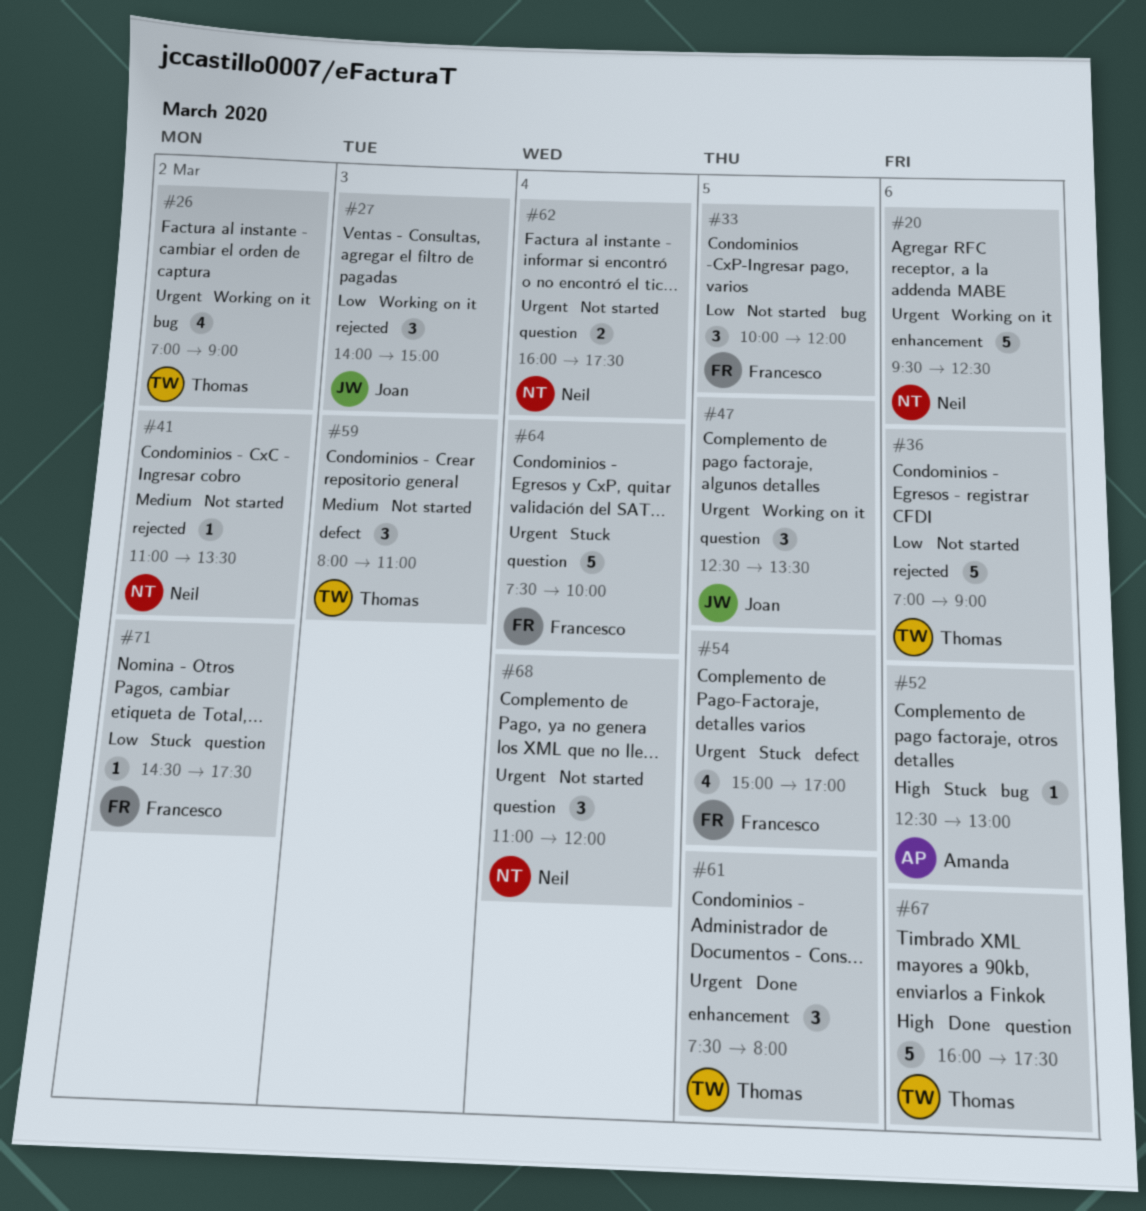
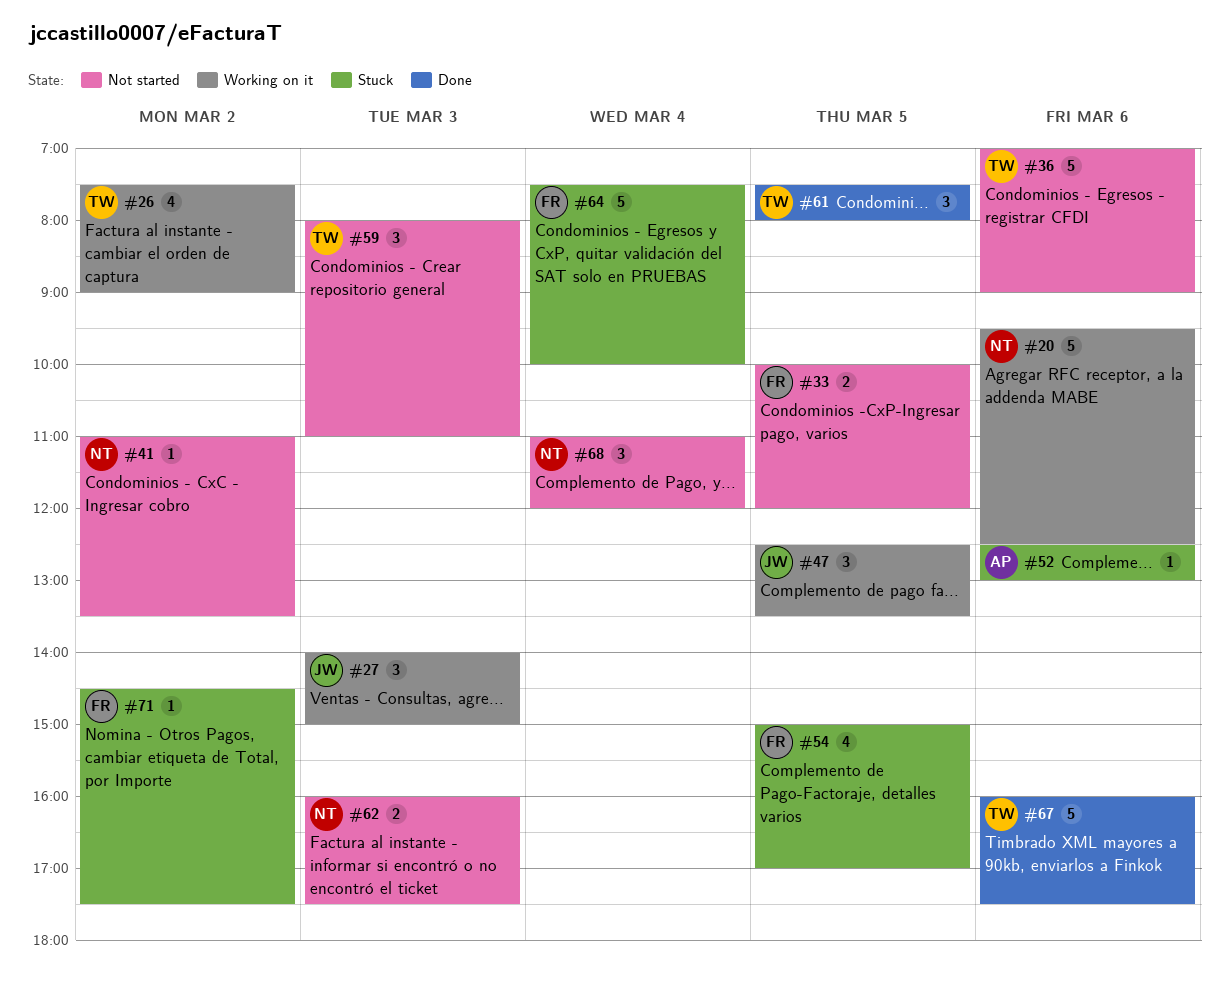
#26, begins: 07:00 -> 07:30
#33, estimate: 3 -> 2
#62, day: Mar 4 -> Mar 3

